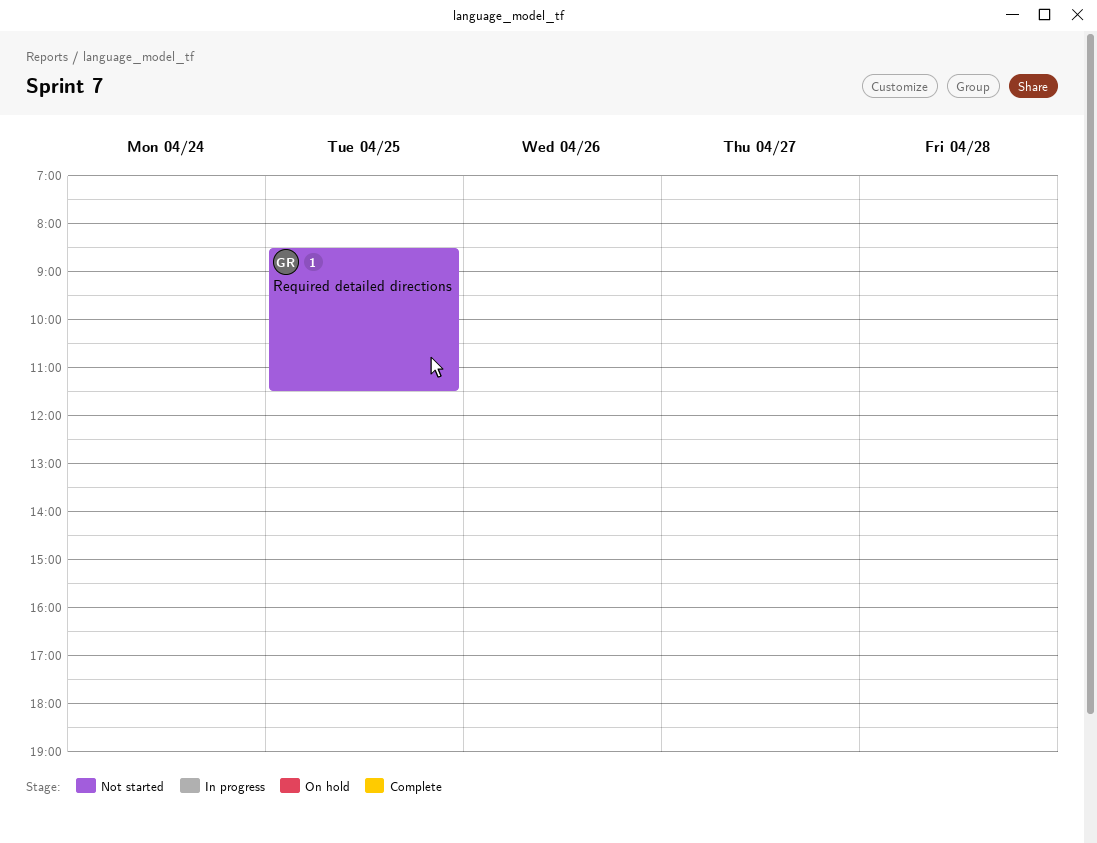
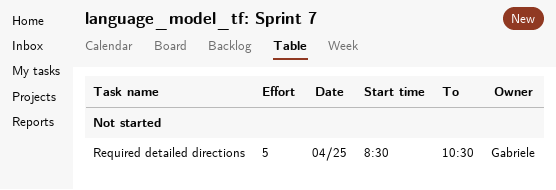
Required detailed directions, estimate: 1 -> 5
Required detailed directions, ends: 11:30 -> 10:30

